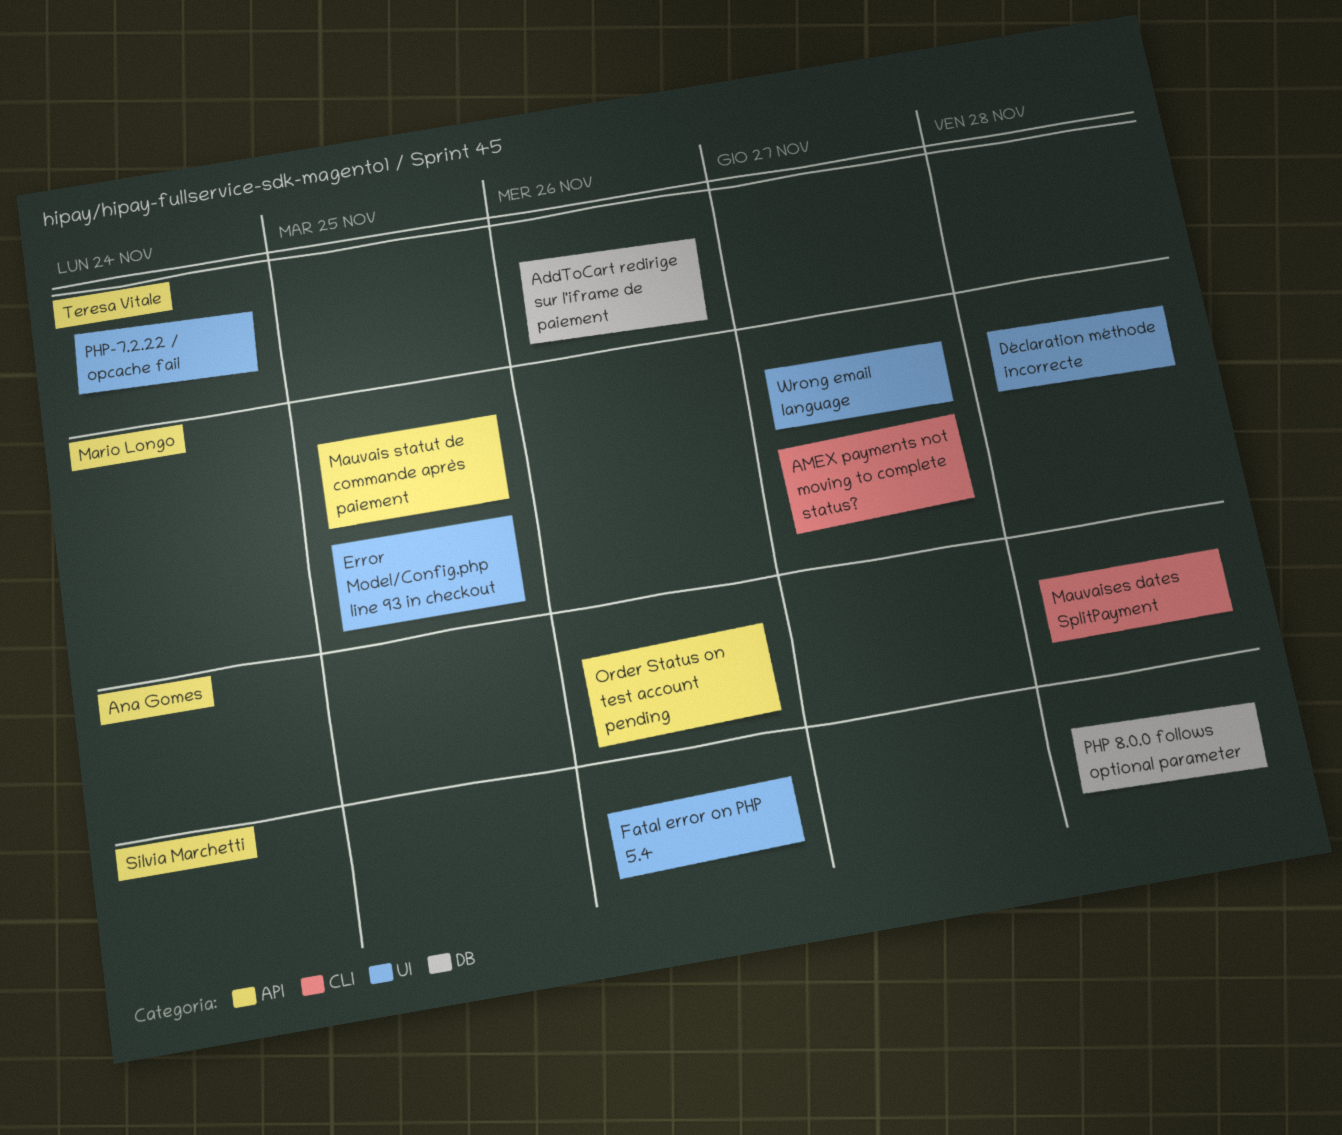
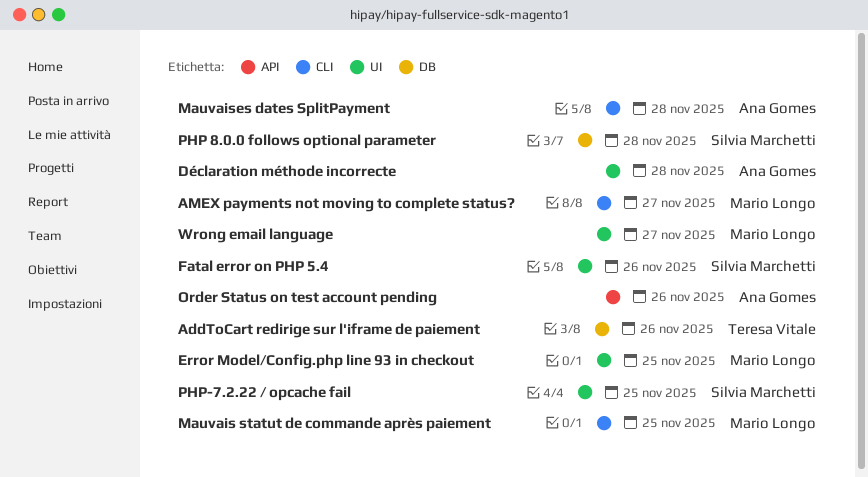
Déclaration méthode incorrecte, owner: Mario Longo -> Ana Gomes
Mauvais statut de commande après paiement, label: API -> CLI
PHP-7.2.22 / opcache fail, owner: Teresa Vitale -> Silvia Marchetti
PHP-7.2.22 / opcache fail, due: Nov 24 -> Nov 25

